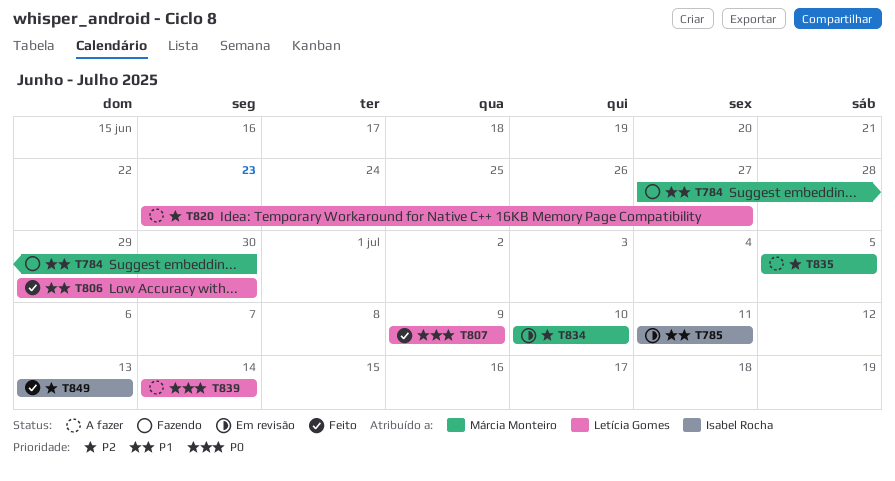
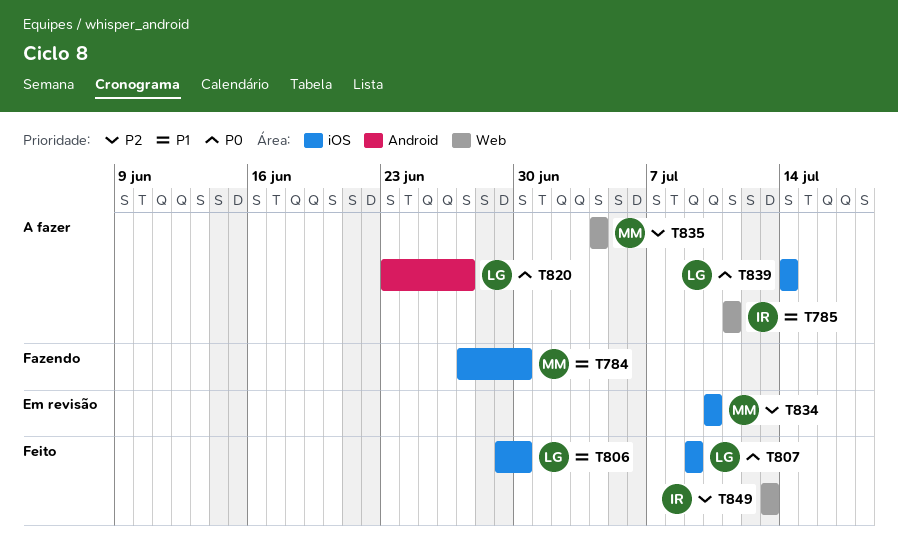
T785, status: Em revisão -> A fazer
T820, priority: P2 -> P0
T835, start: Jul 5 -> Jul 4
T835, due: Jul 5 -> Jul 4

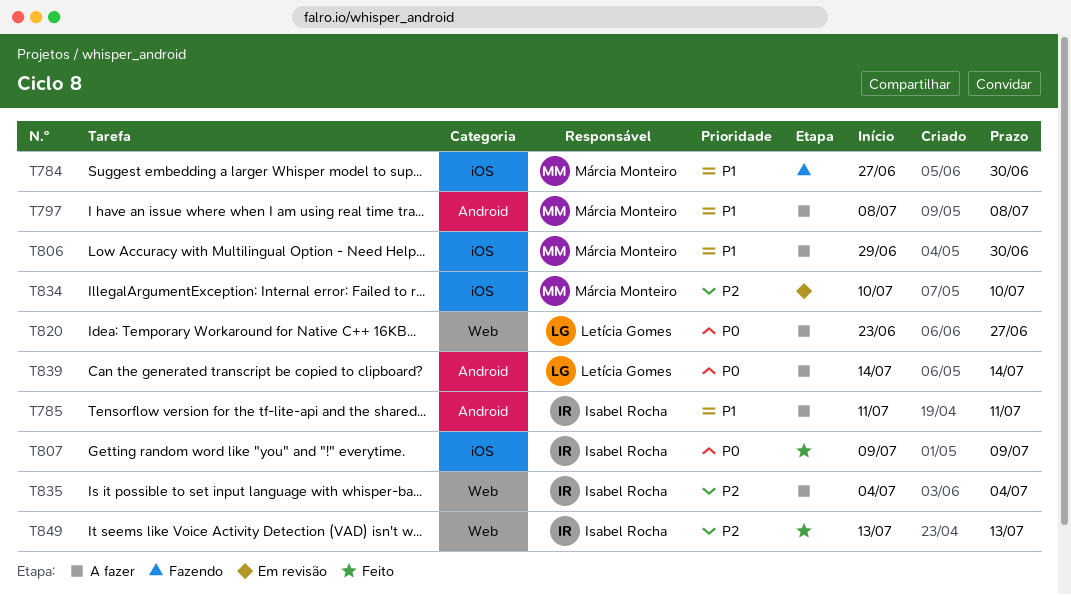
T785, label: Web -> Android
T797: none -> present
T806, status: Feito -> A fazer
T806, owner: Letícia Gomes -> Márcia Monteiro
T807, owner: Letícia Gomes -> Isabel Rocha
T820, label: Android -> Web
T835, owner: Márcia Monteiro -> Isabel Rocha
T839, label: iOS -> Android

